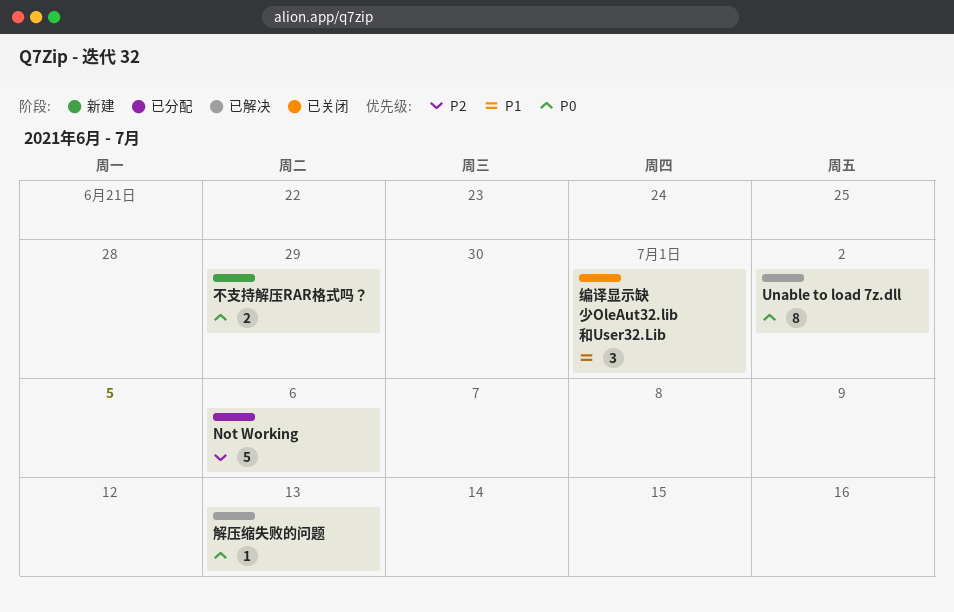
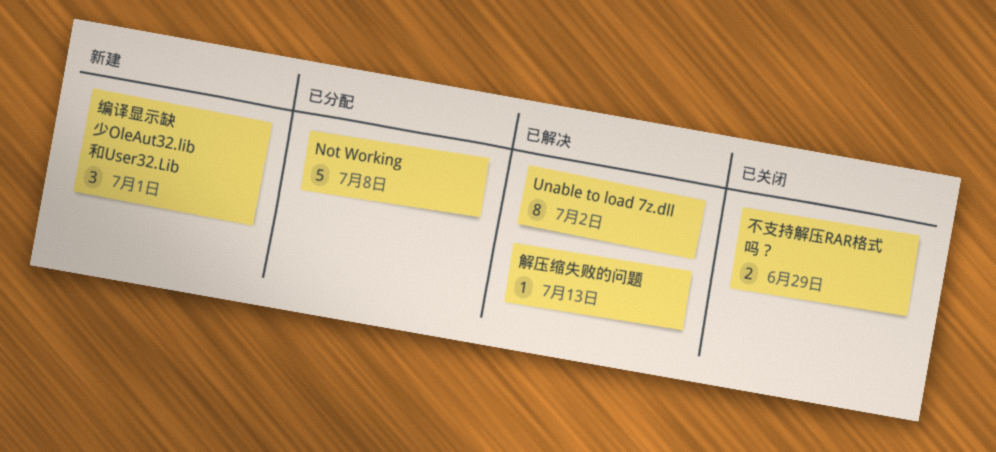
Not Working, due: Jul 6 -> Jul 8
不支持解压RAR格式吗？, status: 新建 -> 已关闭
编译显示缺少OleAut32.lib和User32.Lib, status: 已关闭 -> 新建

